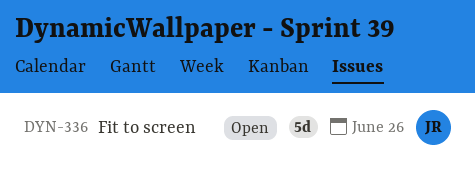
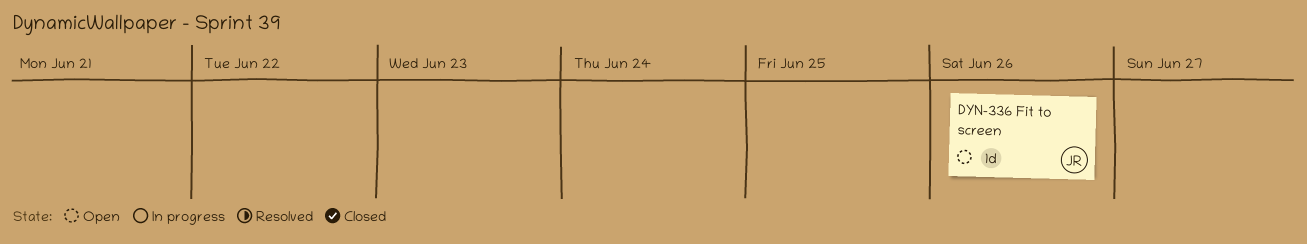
DYN-336, estimate: 5d -> 1d

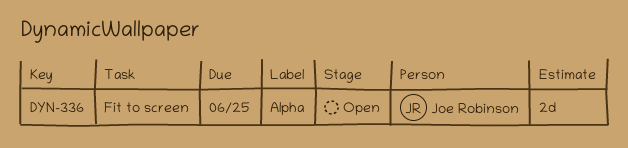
DYN-336, estimate: 1d -> 2d
DYN-336, due: Jun 26 -> Jun 25

